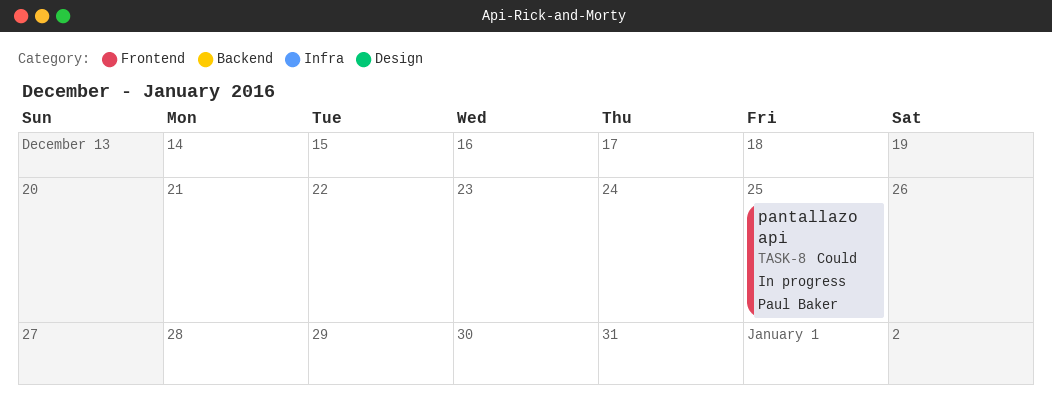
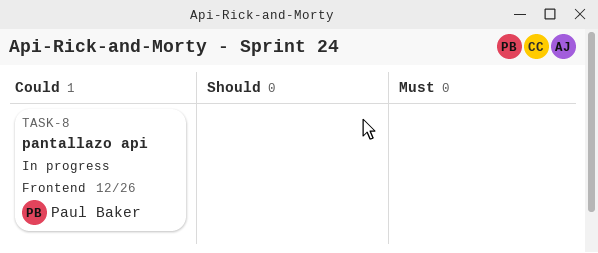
TASK-8, due: Dec 25 -> Dec 26

